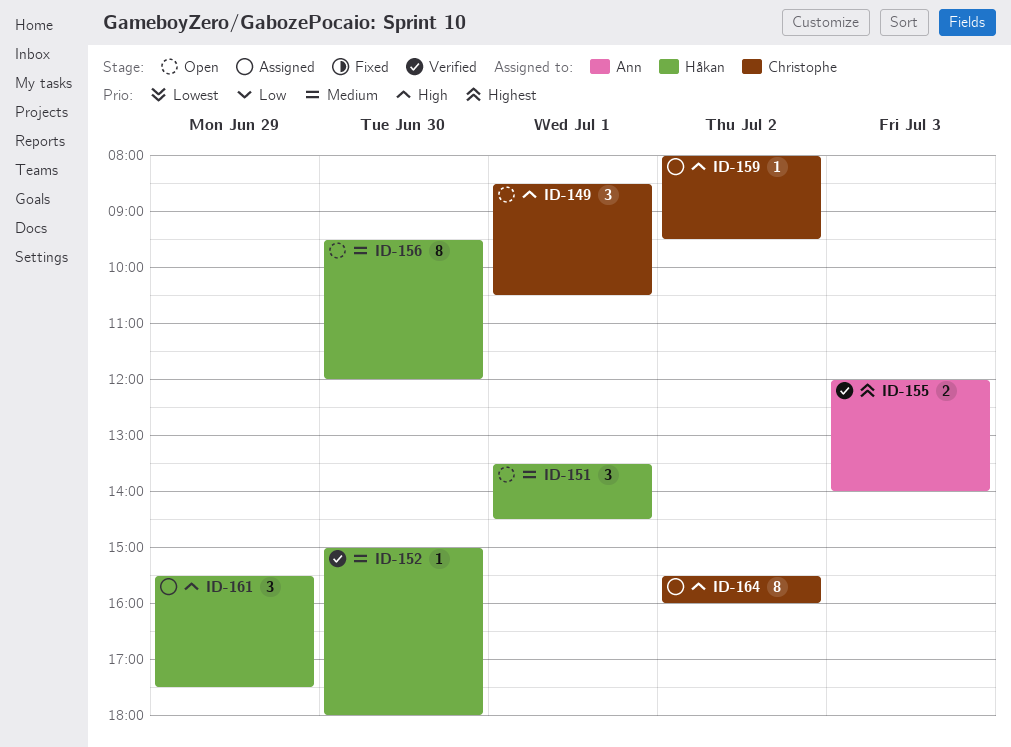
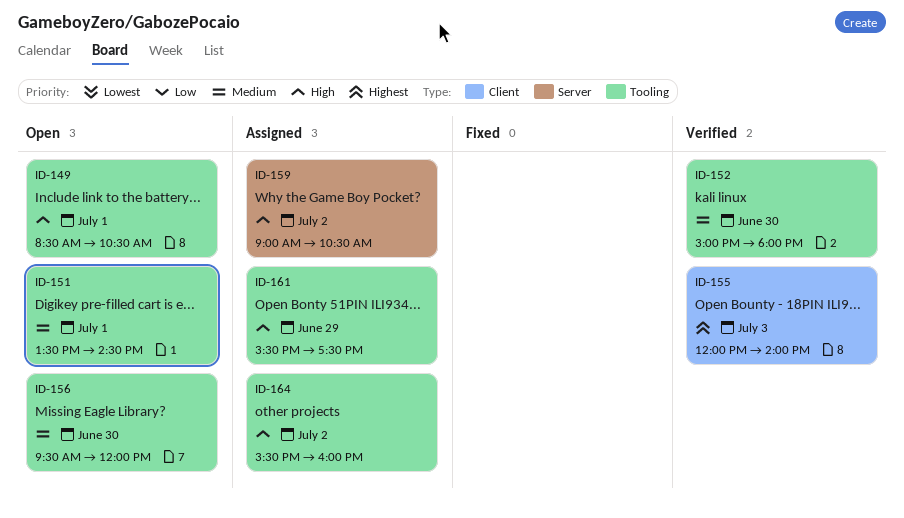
ID-159, begins: 08:00 -> 09:00
ID-159, ends: 09:30 -> 10:30

